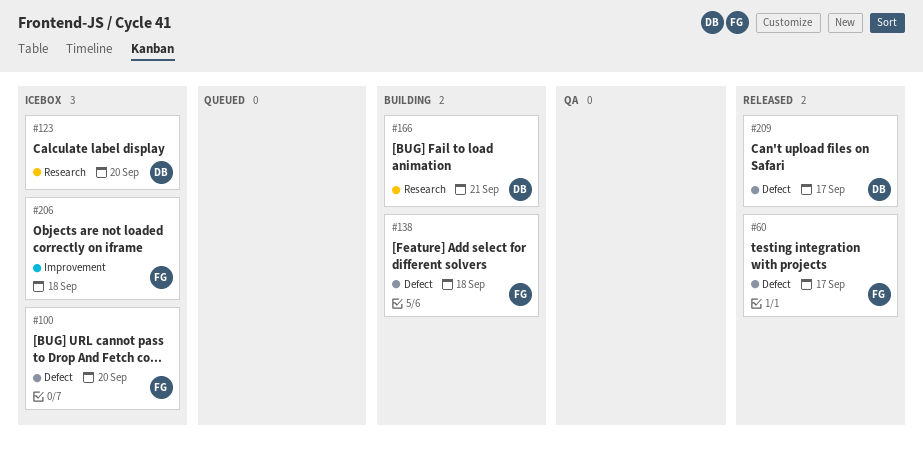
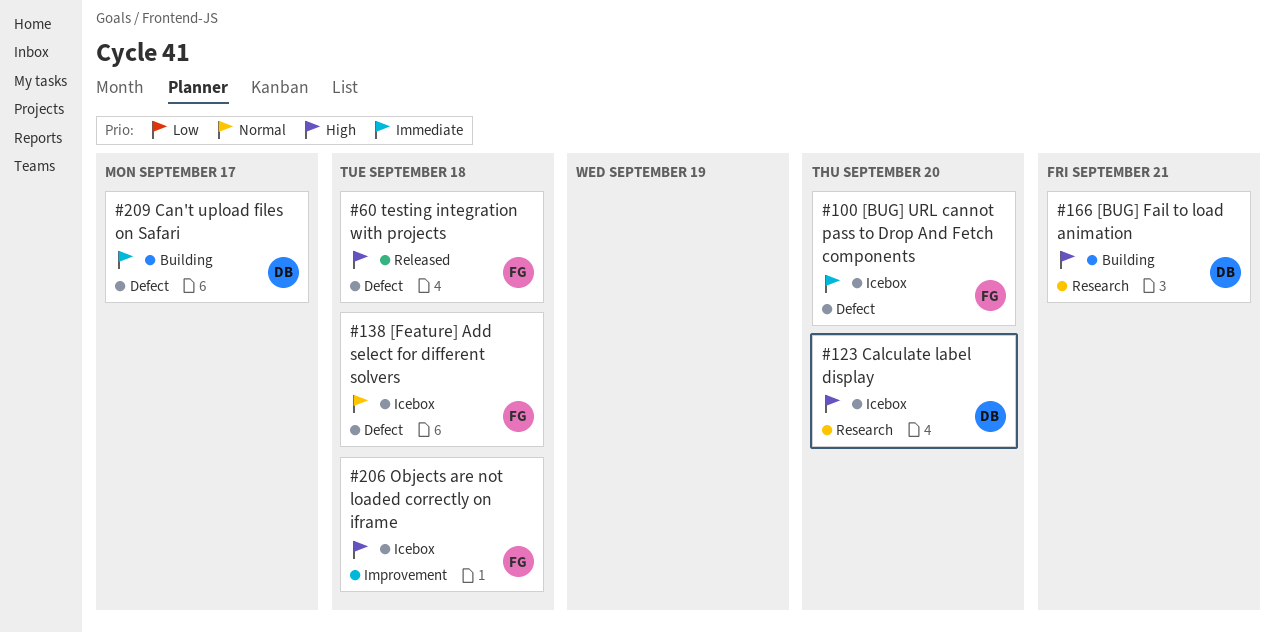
#60, due: Sep 17 -> Sep 18
#138, status: Building -> Icebox
#209, status: Released -> Building

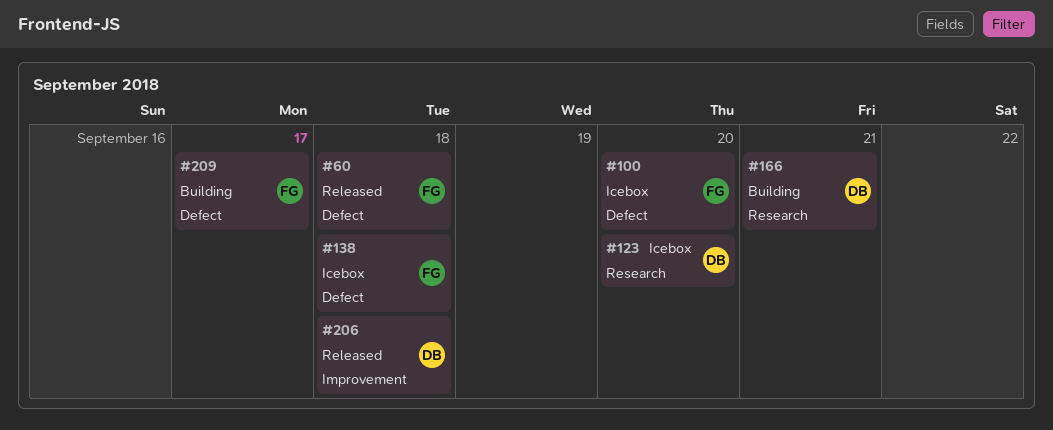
#206, status: Icebox -> Released
#206, owner: FG -> DB
#209, owner: DB -> FG

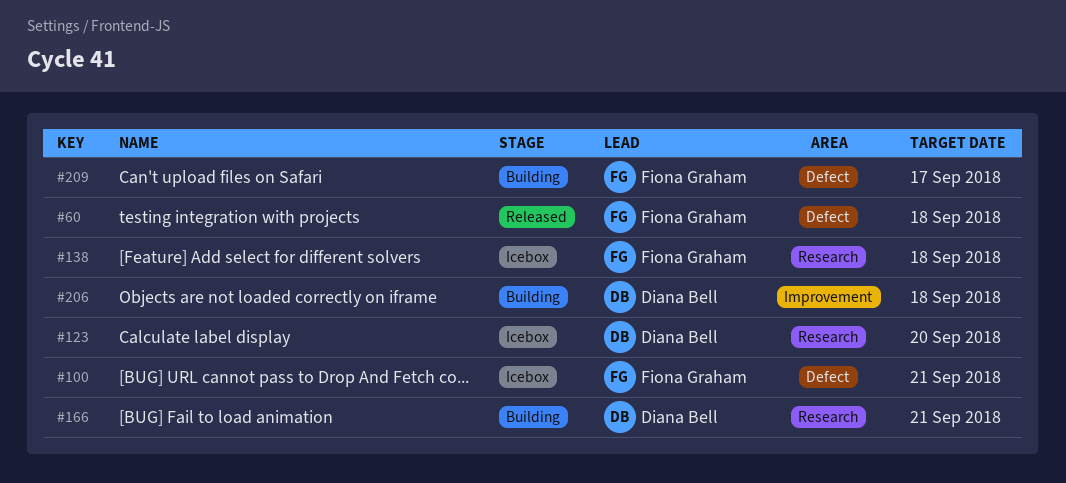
#100, due: Sep 20 -> Sep 21
#138, label: Defect -> Research
#206, status: Released -> Building

